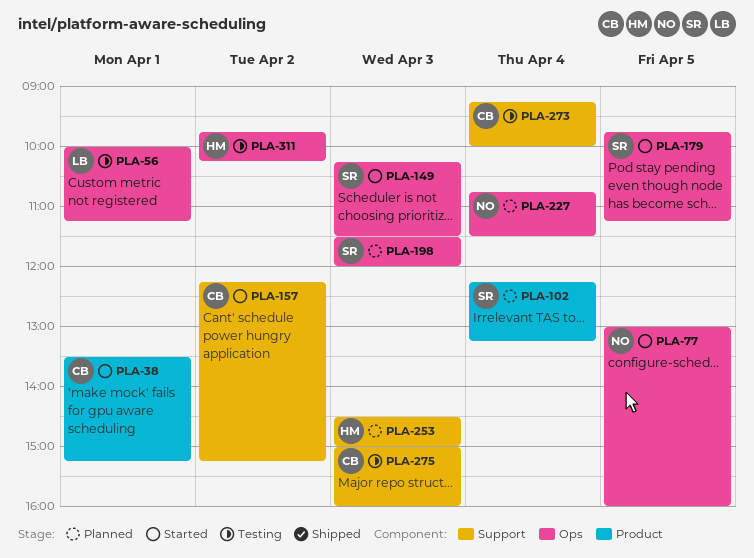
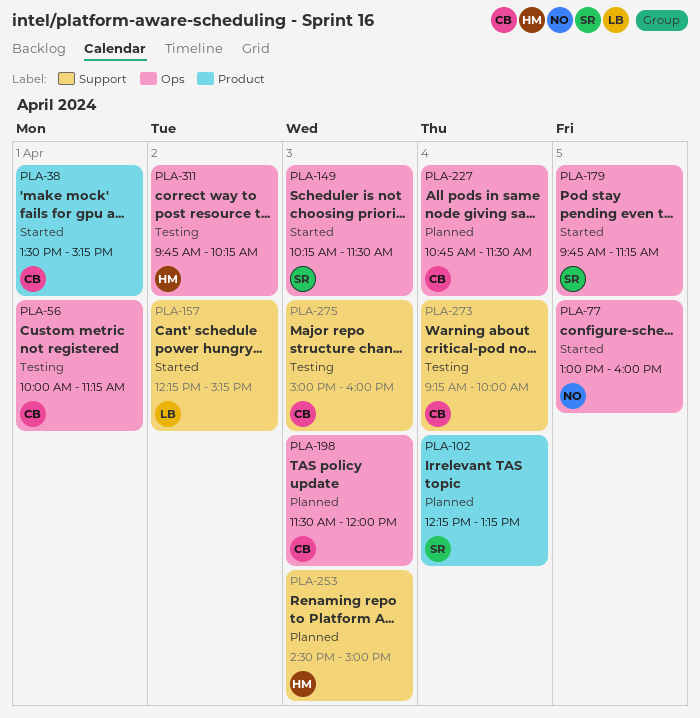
PLA-56, owner: LB -> CB
PLA-157, owner: CB -> LB
PLA-198, owner: SR -> CB
PLA-227, owner: NO -> CB

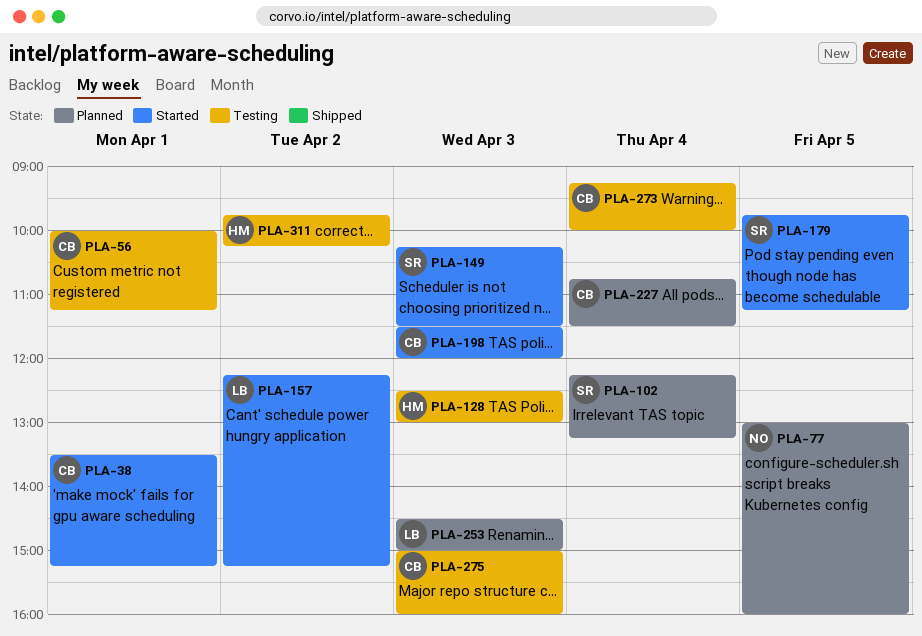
PLA-77, status: Started -> Planned
PLA-128: none -> present
PLA-198, status: Planned -> Started
PLA-253, owner: HM -> LB

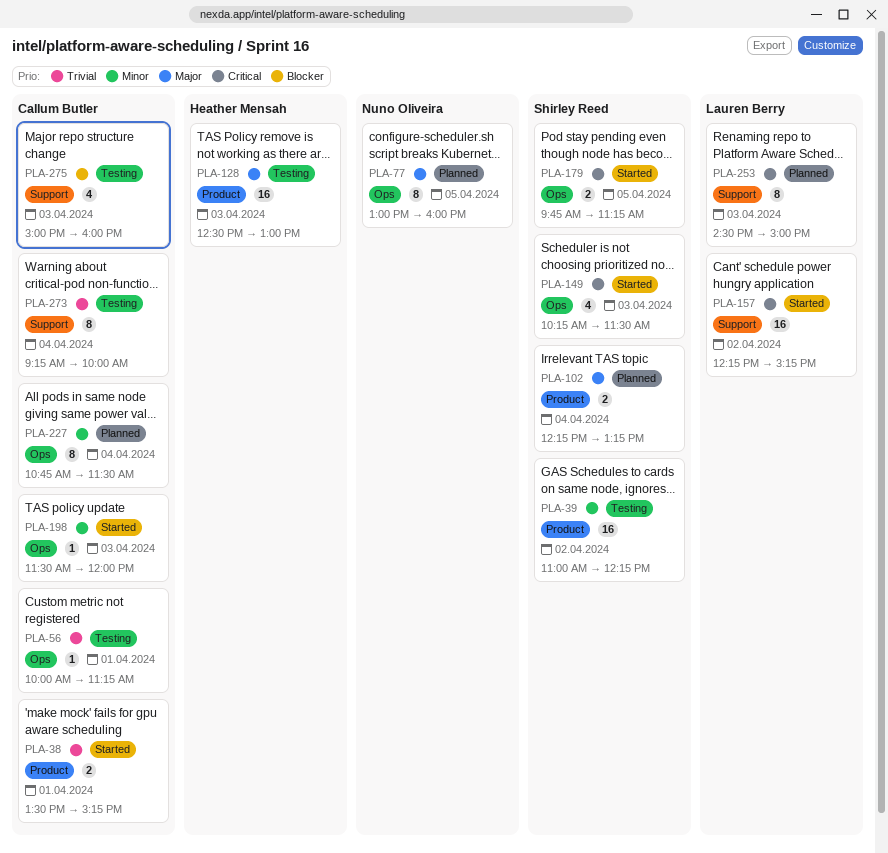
PLA-39: none -> present
PLA-311: present -> none

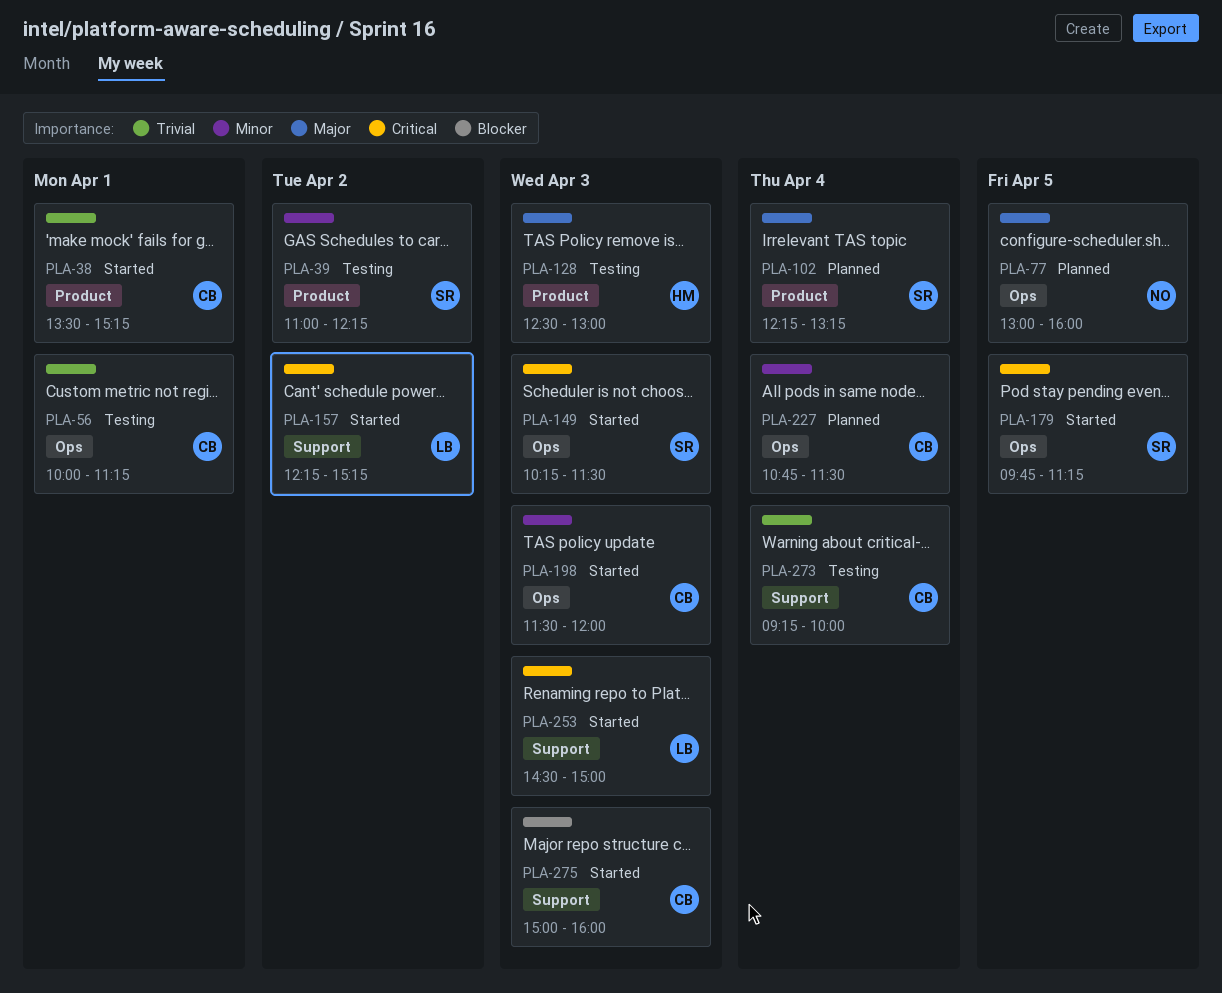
PLA-253, status: Planned -> Started
PLA-275, status: Testing -> Started

